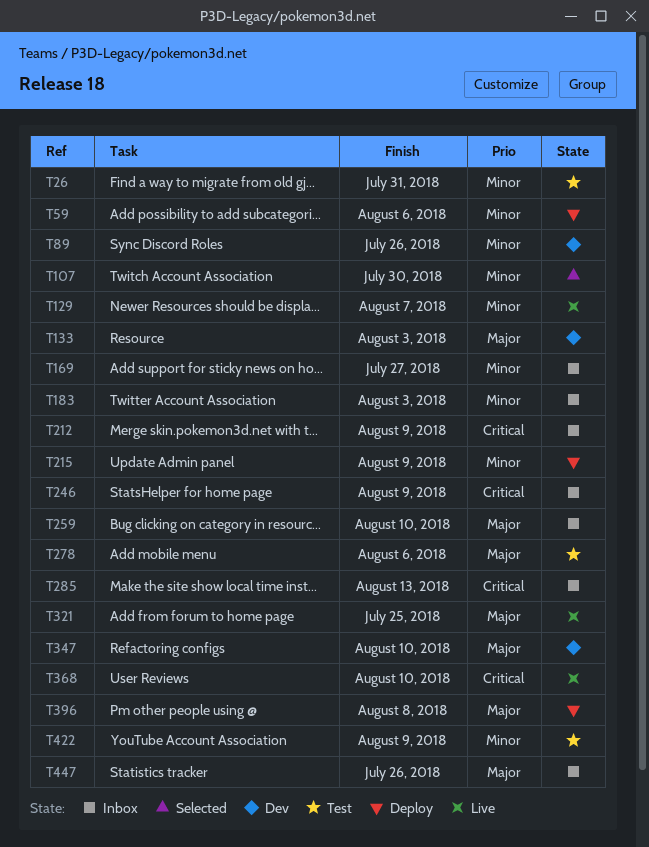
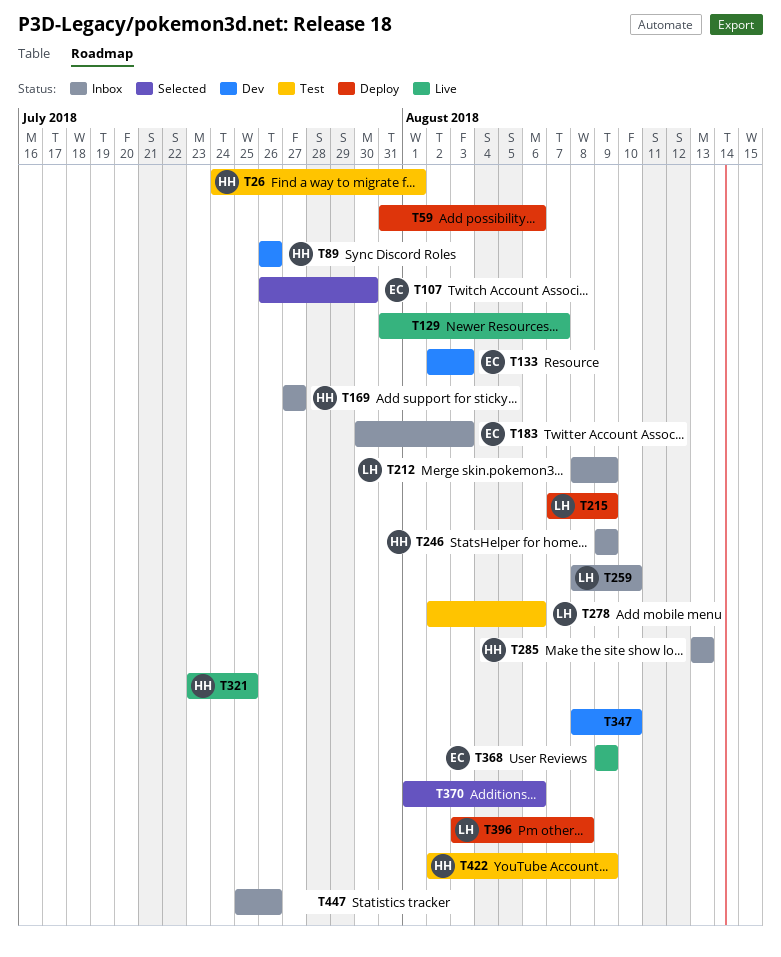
T26, due: Jul 31 -> Aug 1
T368, due: Aug 10 -> Aug 9
T370: none -> present

